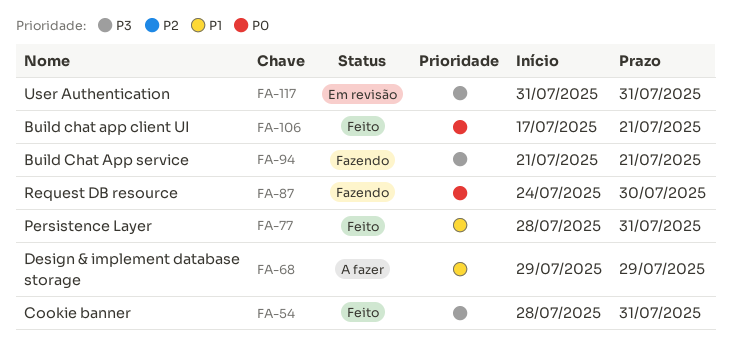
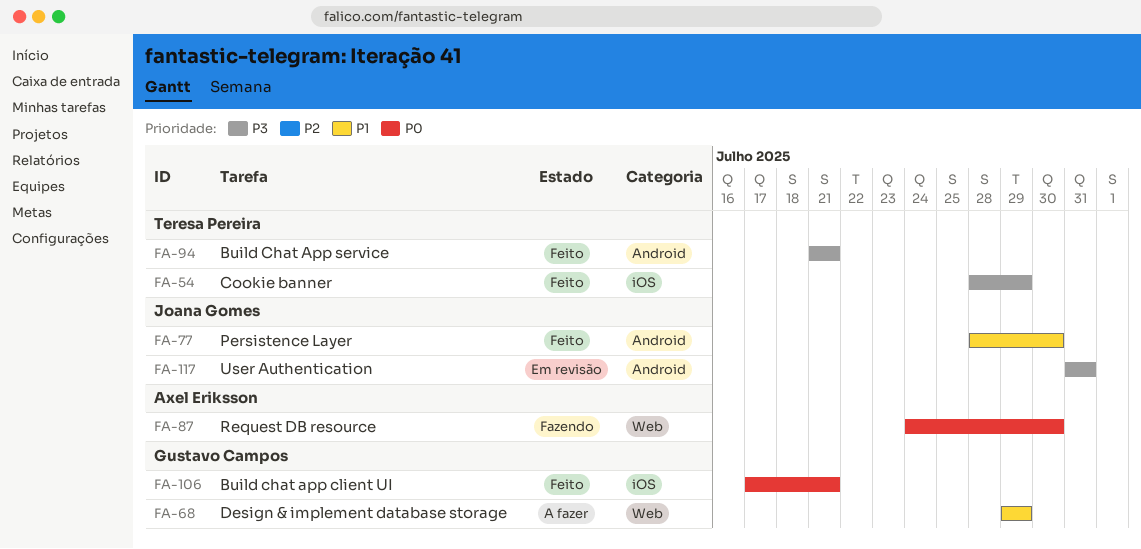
FA-54, due: Jul 31 -> Jul 29
FA-77, due: Jul 31 -> Jul 30
FA-94, status: Fazendo -> Feito

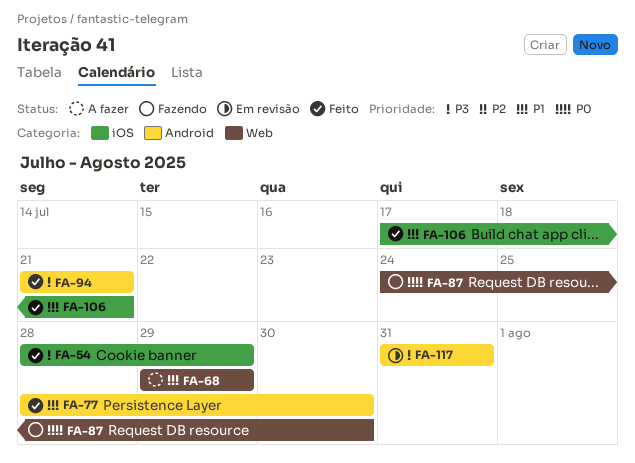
FA-106, priority: P0 -> P1

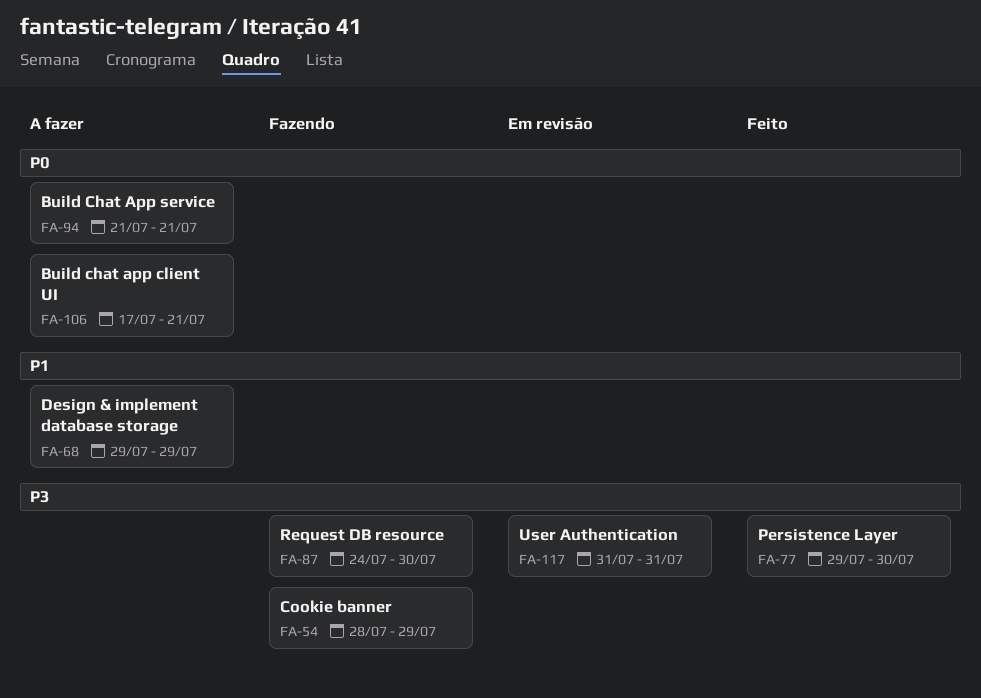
FA-54, status: Feito -> Fazendo
FA-77, priority: P1 -> P3
FA-77, start: Jul 28 -> Jul 29
FA-87, priority: P0 -> P3
FA-94, status: Feito -> A fazer
FA-94, priority: P3 -> P0
FA-106, status: Feito -> A fazer
FA-106, priority: P1 -> P0

